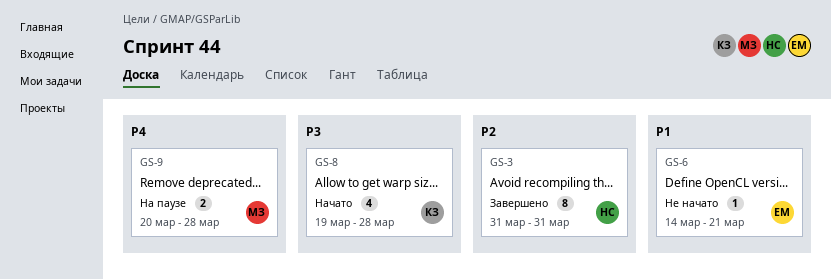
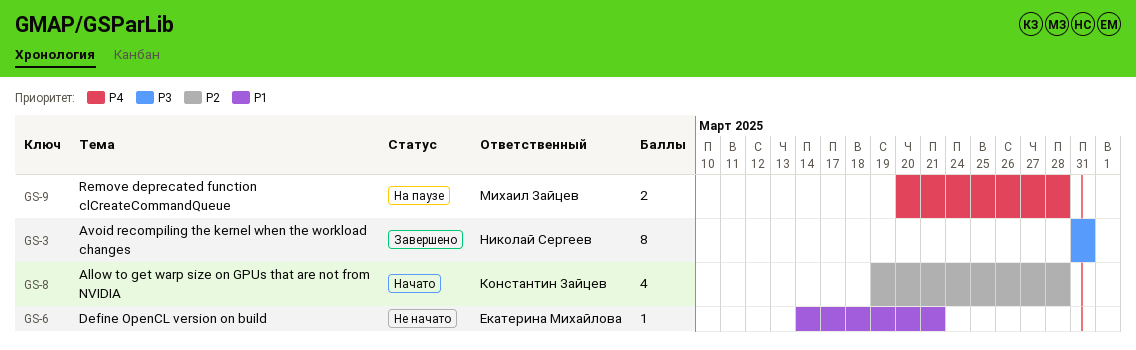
GS-3, priority: P2 -> P3
GS-8, priority: P3 -> P2

